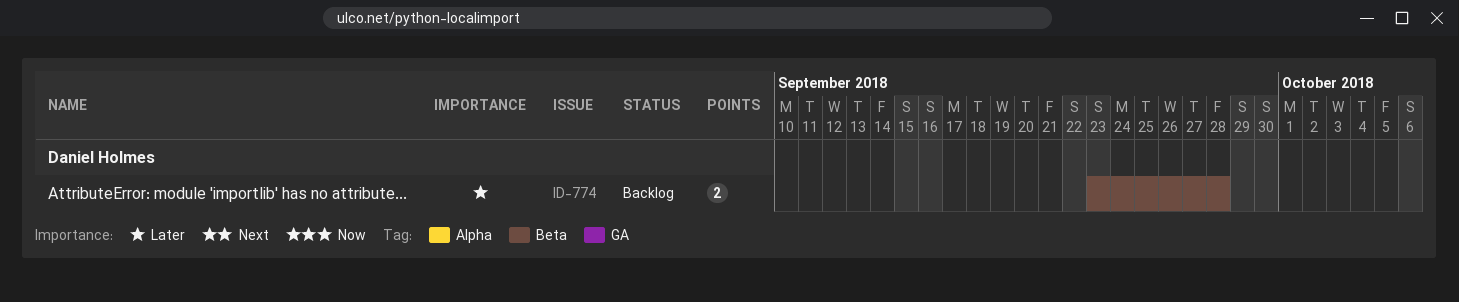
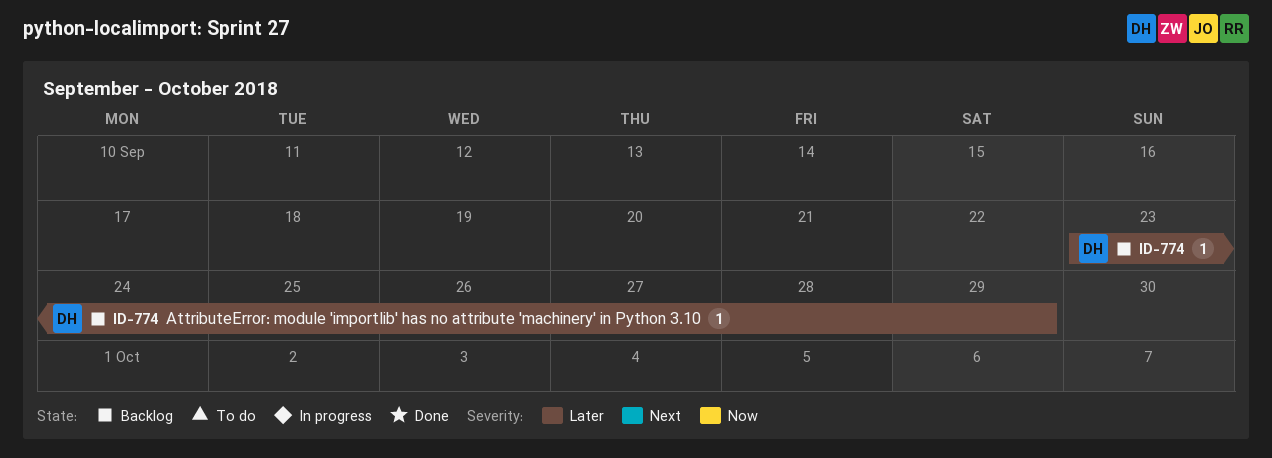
ID-774, estimate: 2 -> 1
ID-774, due: Sep 28 -> Sep 29

